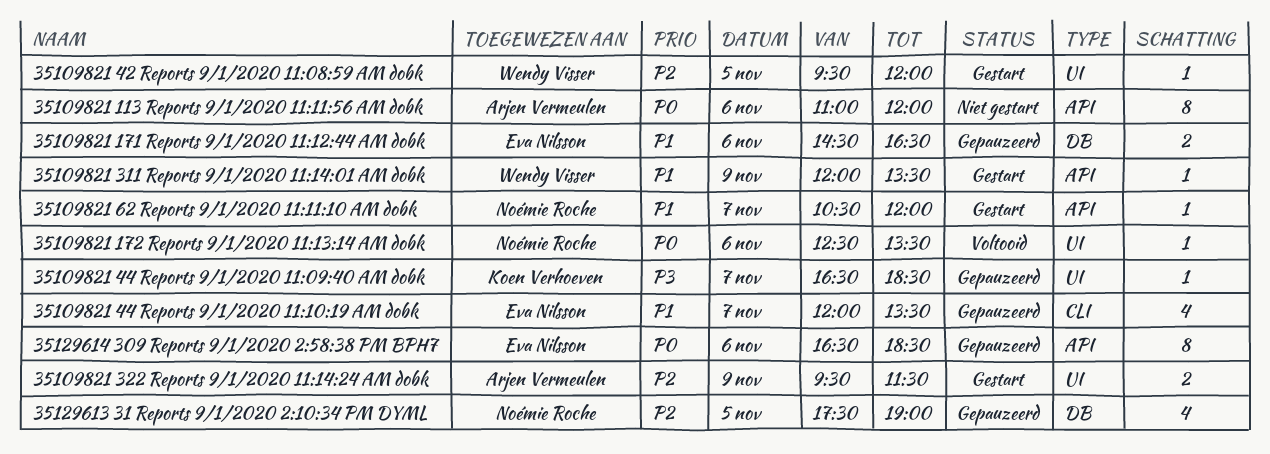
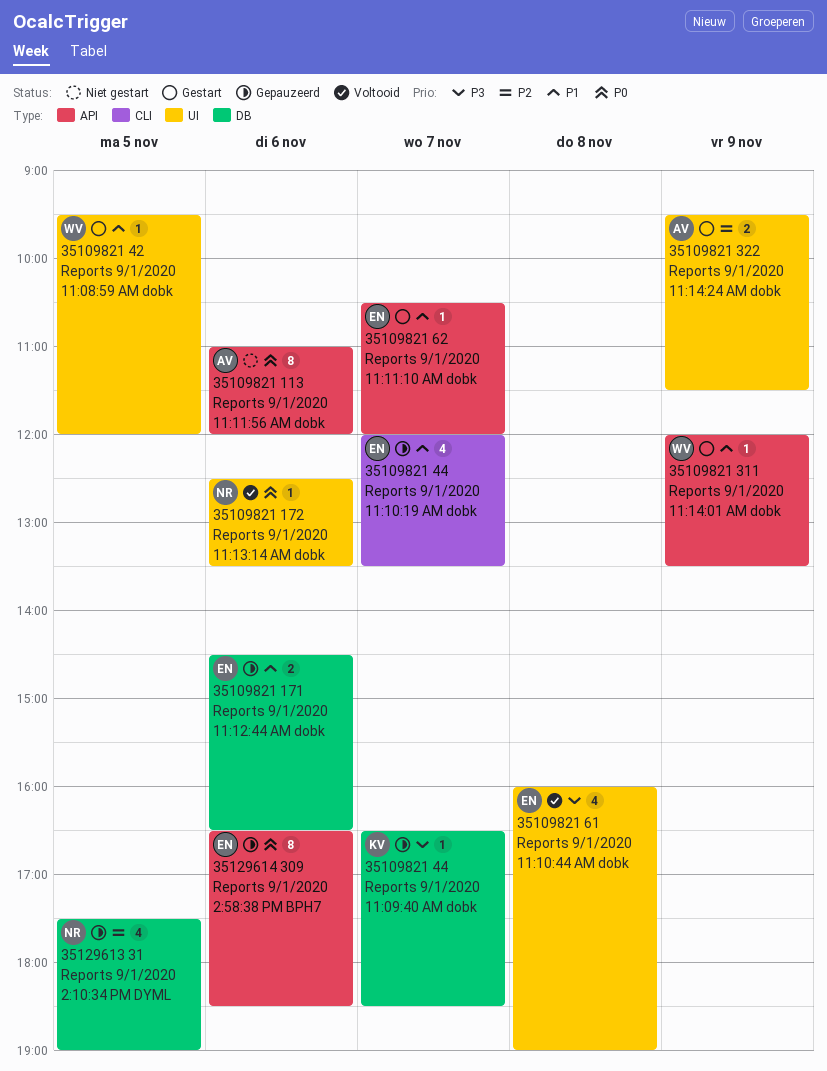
35109821 42 Reports 9/1/2020 11:08:59 AM dobk, priority: P2 -> P1
35109821 44 Reports 9/1/2020 11:09:40 AM dobk, label: UI -> DB
35109821 61 Reports 9/1/2020 11:10:44 AM dobk: none -> present
35109821 62 Reports 9/1/2020 11:11:10 AM dobk, owner: Noémie Roche -> Eva Nilsson

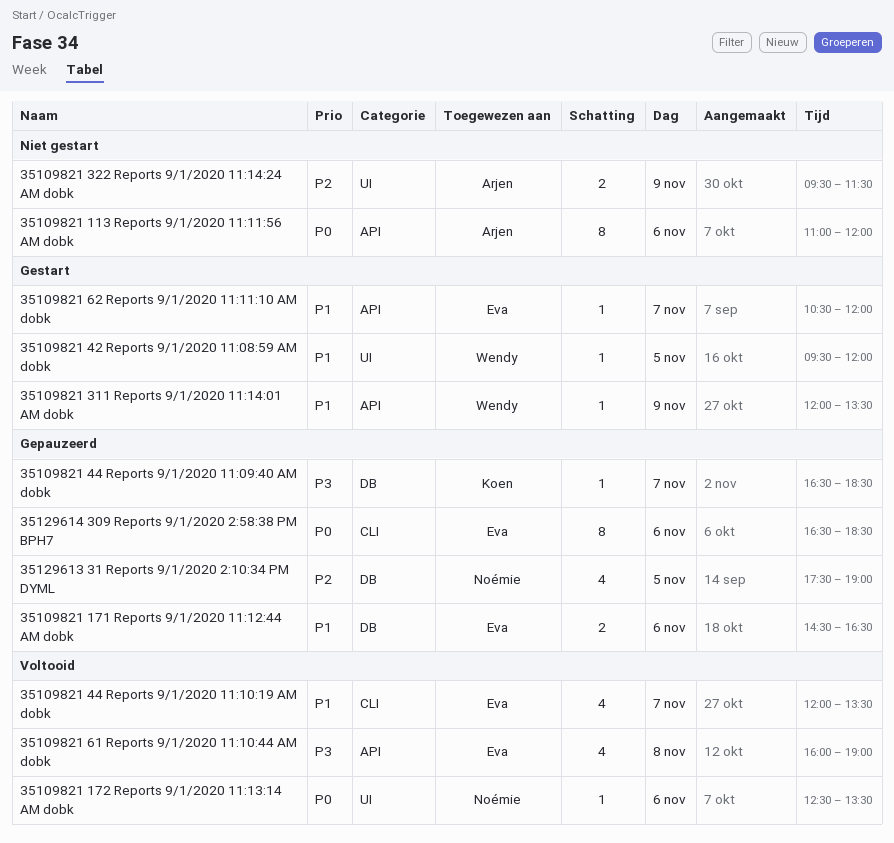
35109821 322 Reports 9/1/2020 11:14:24 AM dobk, status: Gestart -> Niet gestart
35109821 44 Reports 9/1/2020 11:10:19 AM dobk, status: Gepauzeerd -> Voltooid
35109821 61 Reports 9/1/2020 11:10:44 AM dobk, label: UI -> API
35129614 309 Reports 9/1/2020 2:58:38 PM BPH7, label: API -> CLI

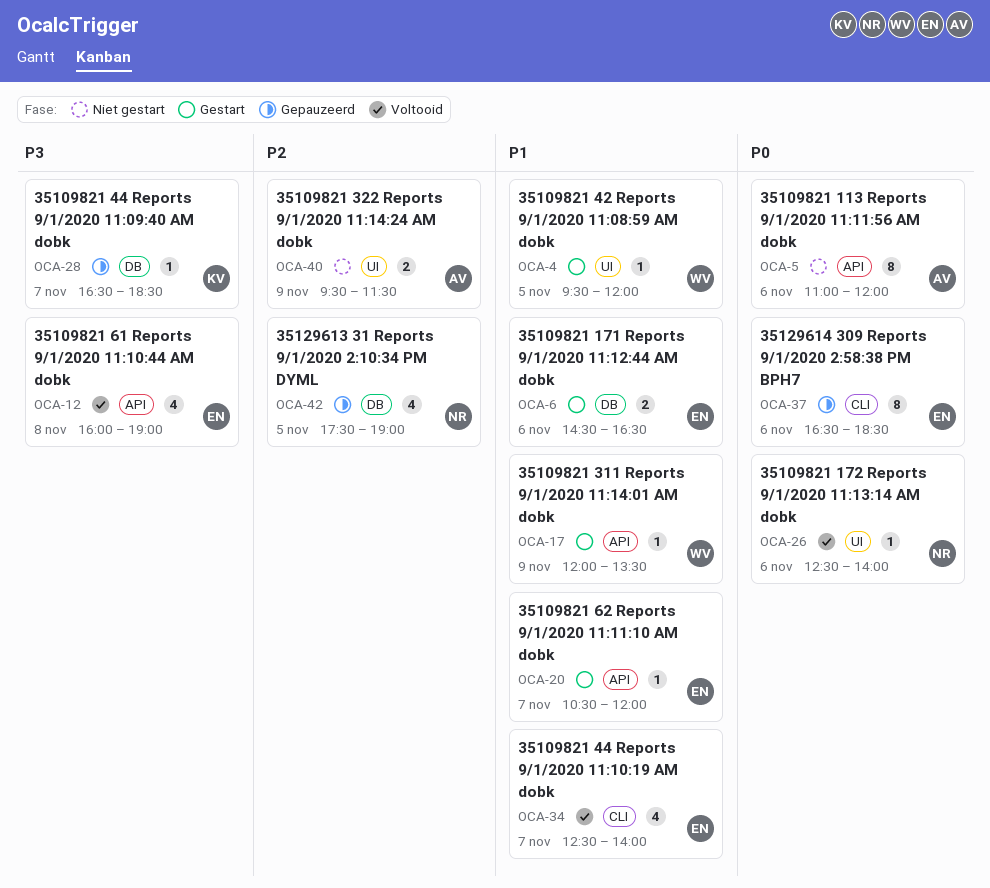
35109821 171 Reports 9/1/2020 11:12:44 AM dobk, status: Gepauzeerd -> Gestart
35109821 172 Reports 9/1/2020 11:13:14 AM dobk, ends: 13:30 -> 14:00
35109821 44 Reports 9/1/2020 11:10:19 AM dobk, begins: 12:00 -> 12:30
35109821 44 Reports 9/1/2020 11:10:19 AM dobk, ends: 13:30 -> 14:00

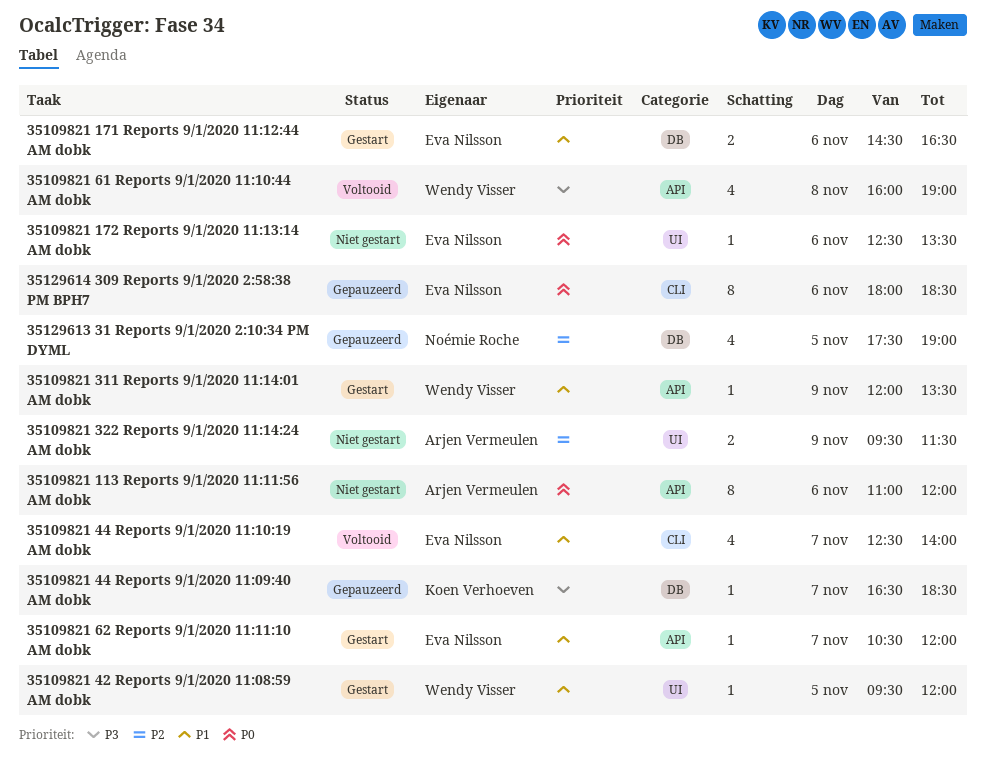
35109821 172 Reports 9/1/2020 11:13:14 AM dobk, status: Voltooid -> Niet gestart
35109821 172 Reports 9/1/2020 11:13:14 AM dobk, owner: Noémie Roche -> Eva Nilsson
35109821 172 Reports 9/1/2020 11:13:14 AM dobk, ends: 14:00 -> 13:30
35109821 61 Reports 9/1/2020 11:10:44 AM dobk, owner: Eva Nilsson -> Wendy Visser
35129614 309 Reports 9/1/2020 2:58:38 PM BPH7, begins: 16:30 -> 18:00

